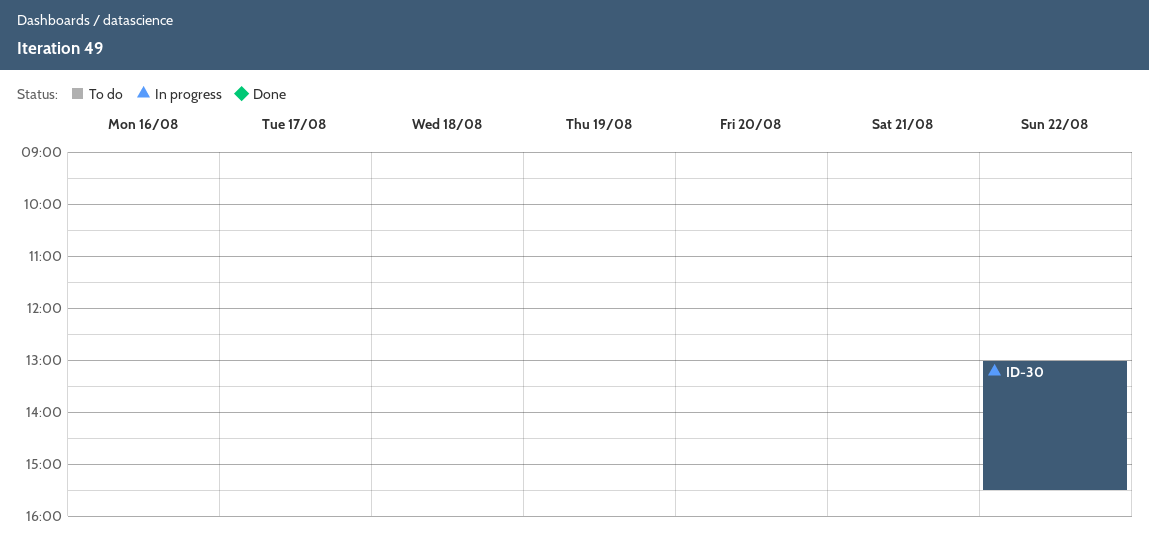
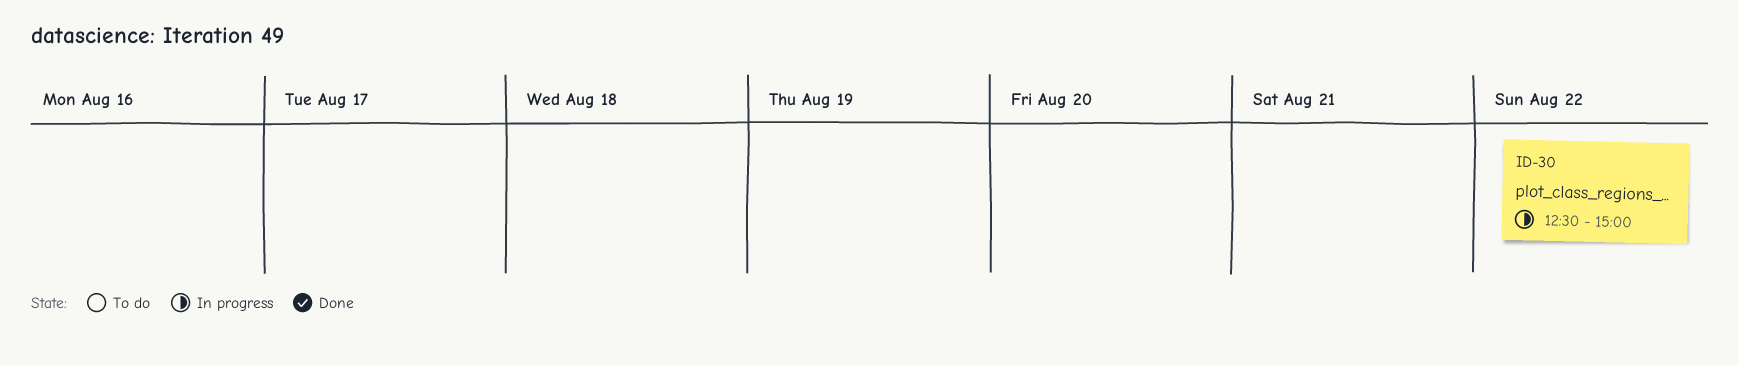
ID-30, begins: 13:00 -> 12:30
ID-30, ends: 15:30 -> 15:00

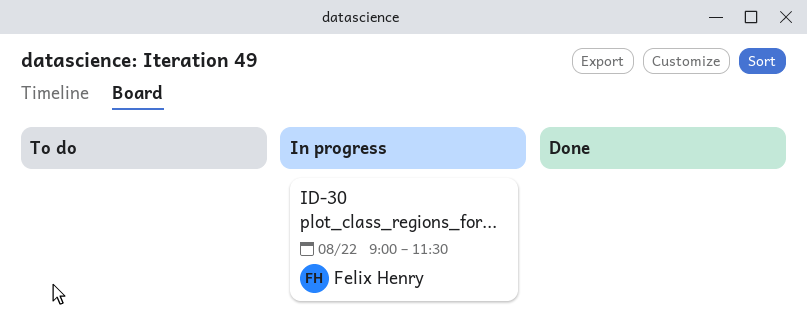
ID-30, begins: 12:30 -> 09:00
ID-30, ends: 15:00 -> 11:30

